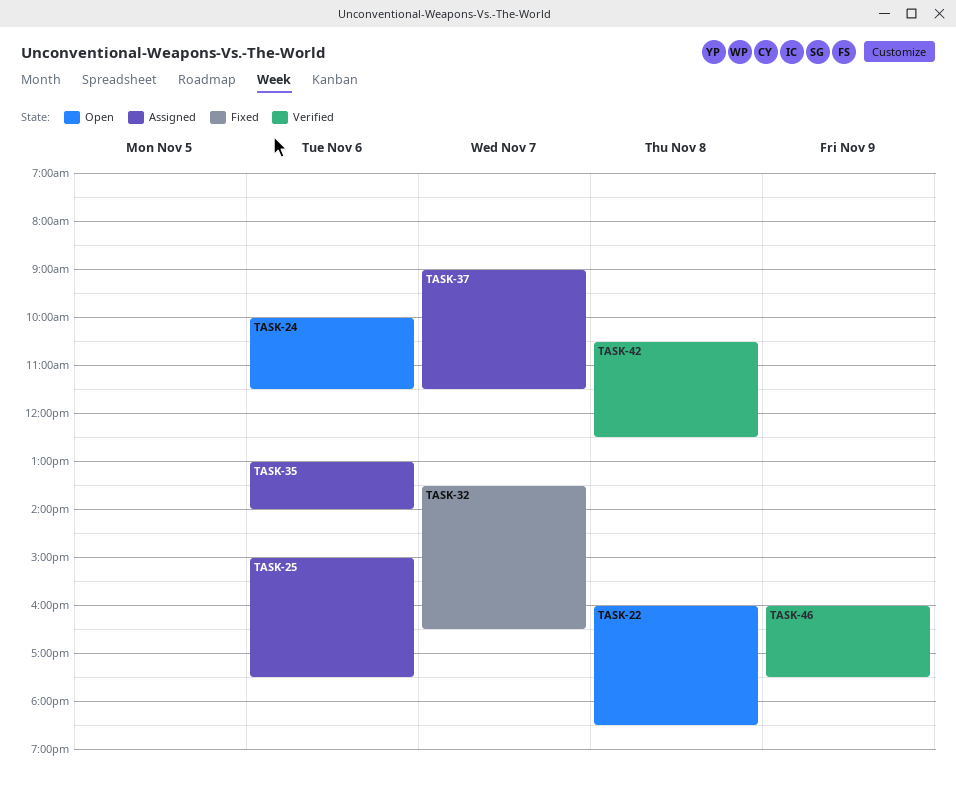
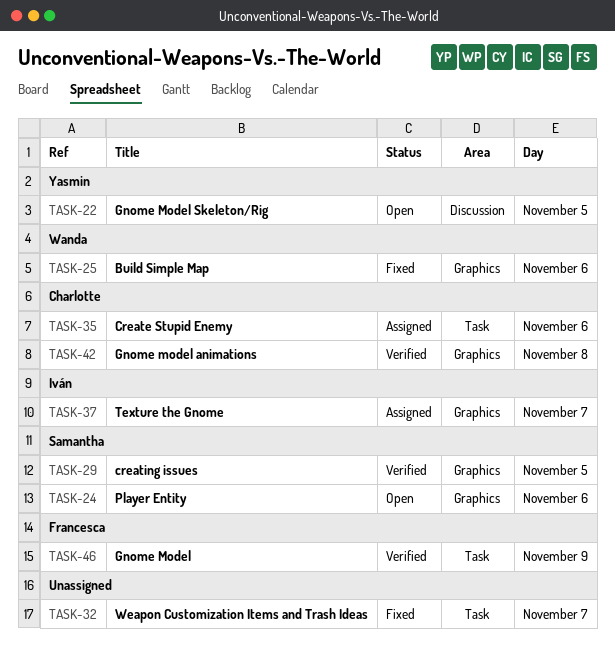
TASK-22, day: Nov 8 -> Nov 5
TASK-25, status: Assigned -> Fixed
TASK-29: none -> present

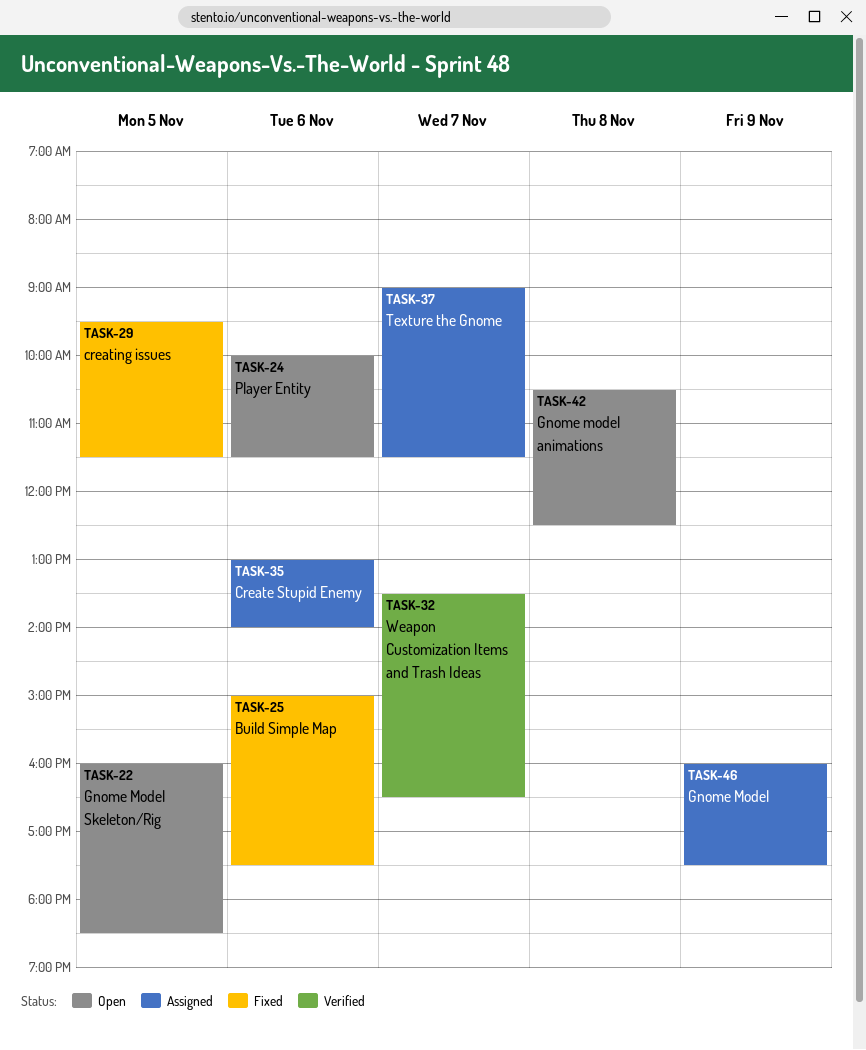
TASK-29, status: Verified -> Fixed
TASK-32, status: Fixed -> Verified
TASK-42, status: Verified -> Open
TASK-46, status: Verified -> Assigned

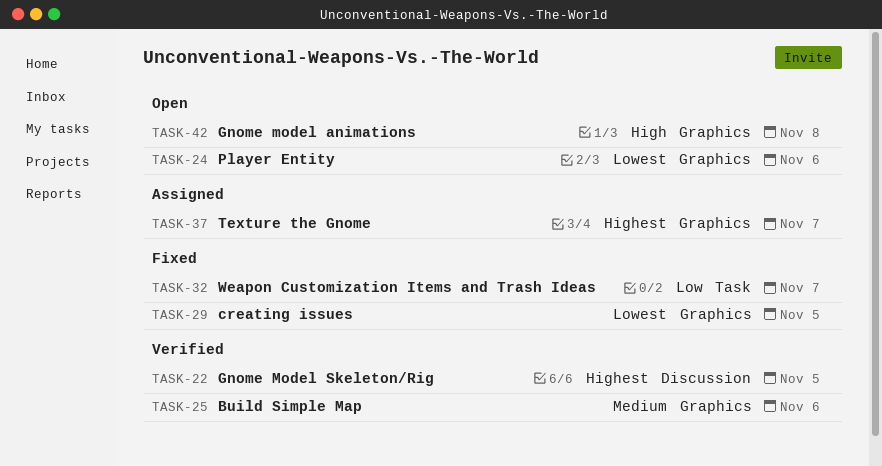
TASK-22, status: Open -> Verified
TASK-25, status: Fixed -> Verified
TASK-32, status: Verified -> Fixed
TASK-35: present -> none
TASK-46: present -> none

